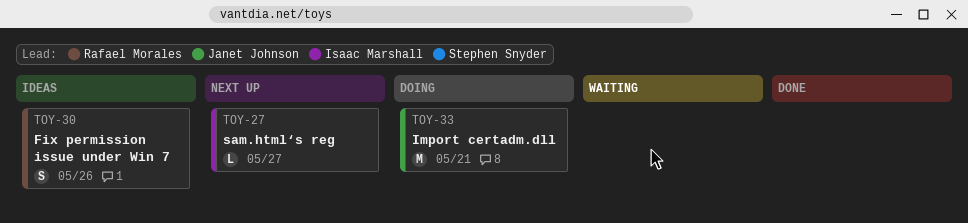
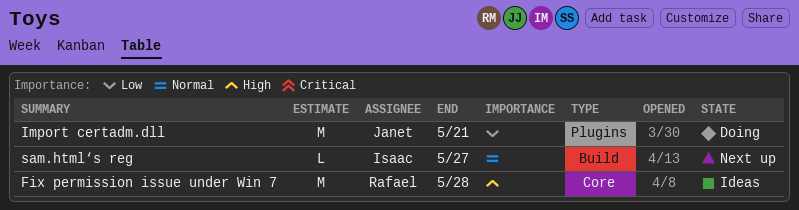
Fix permission issue under Win 7, estimate: S -> M
Fix permission issue under Win 7, due: May 26 -> May 28

